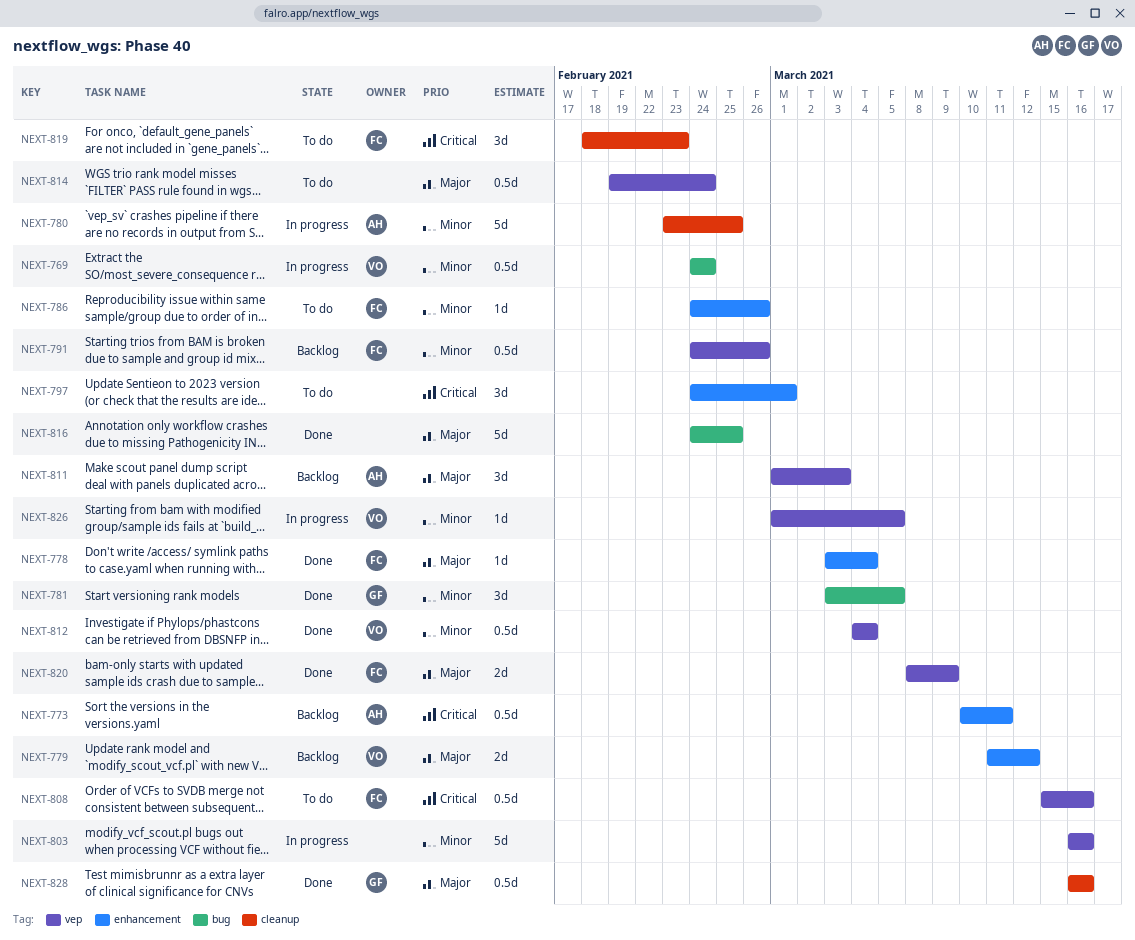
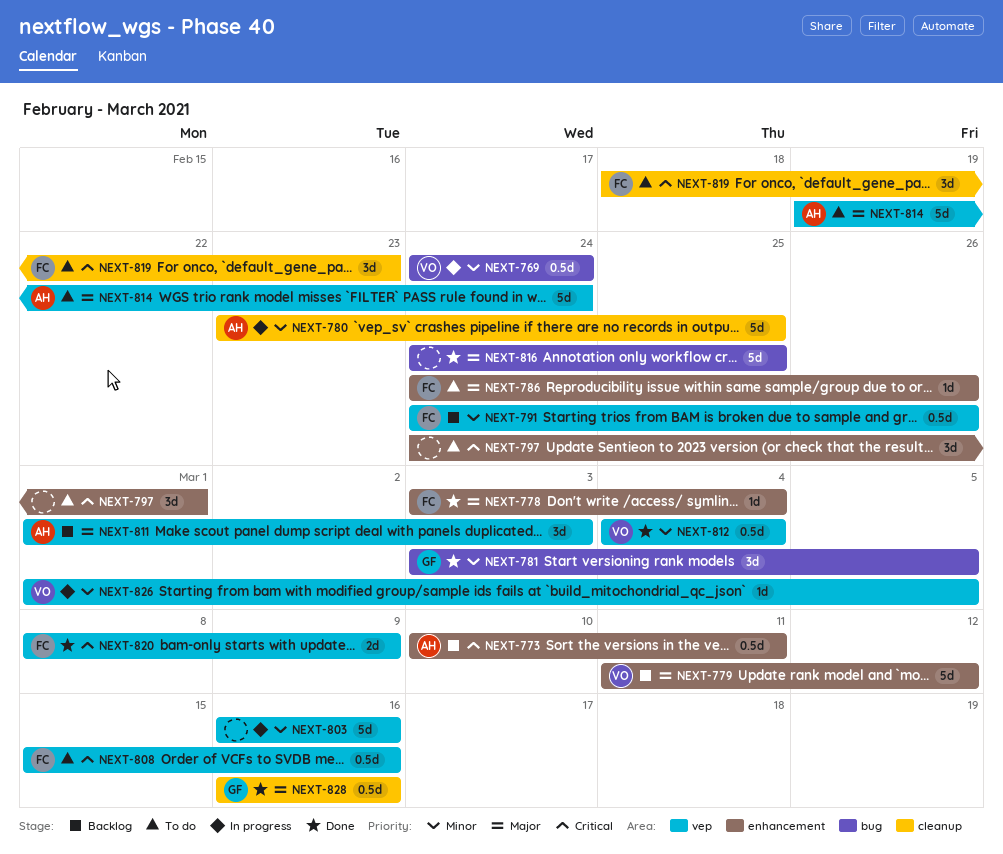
NEXT-779, estimate: 2d -> 5d
NEXT-786, priority: Minor -> Major
NEXT-814, owner: none -> AH
NEXT-814, estimate: 0.5d -> 5d
NEXT-820, priority: Major -> Critical

